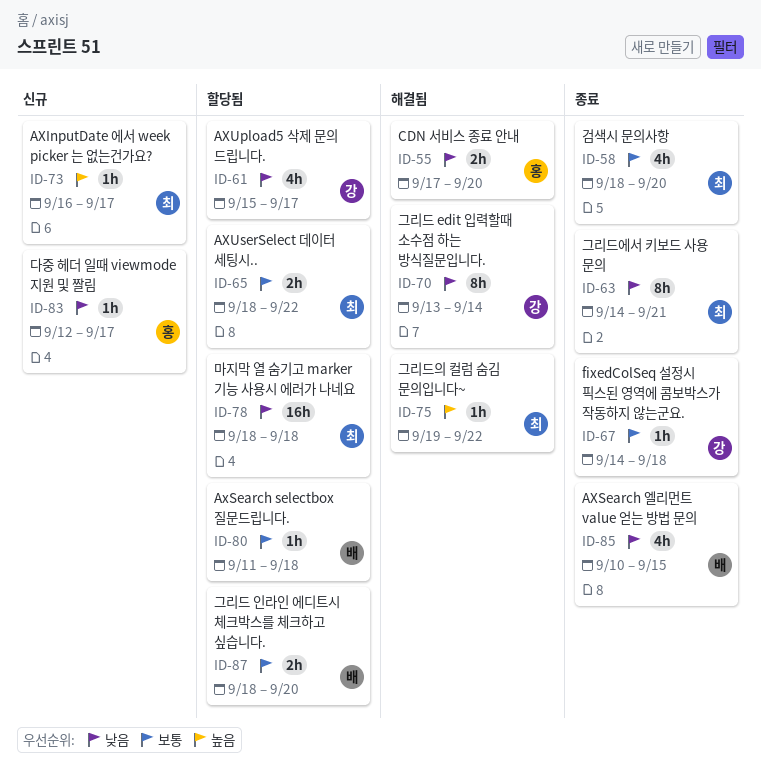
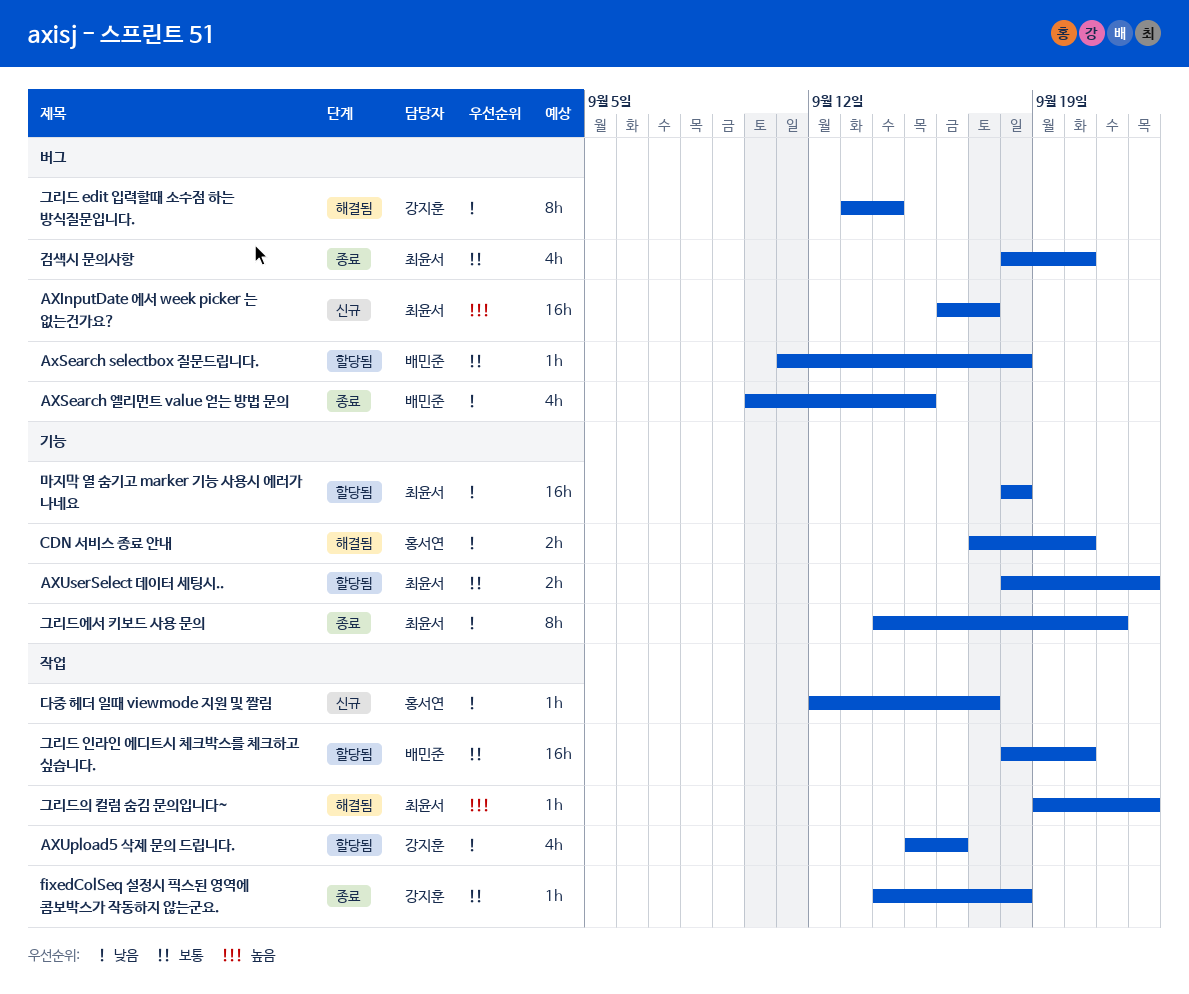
AXInputDate 에서 week picker 는 없는건가요?, estimate: 1h -> 16h
AXUpload5 삭제 문의 드립니다., due: Sep 17 -> Sep 16
그리드 인라인 에디트시 체크박스를 체크하고 싶습니다., estimate: 2h -> 16h

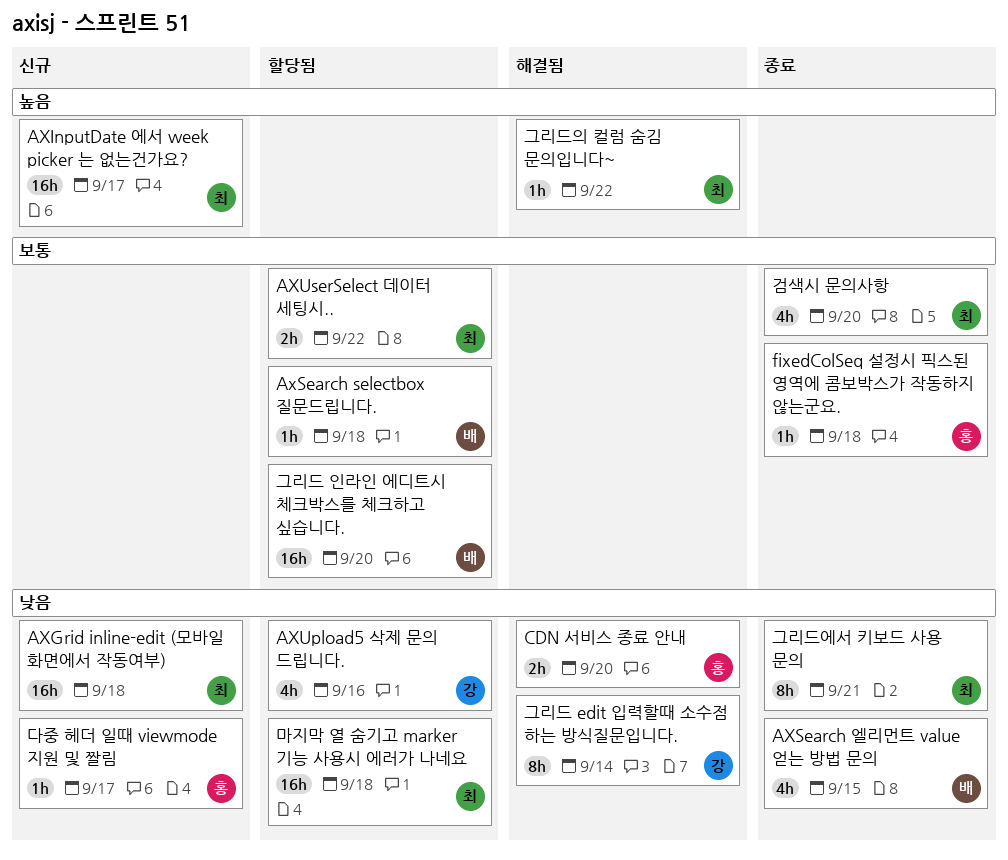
AXGrid inline-edit (모바일 화면에서 작동여부): none -> present
fixedColSeq 설정시 픽스된 영역에 콤보박스가 작동하지 않는군요., owner: 강지훈 -> 홍서연

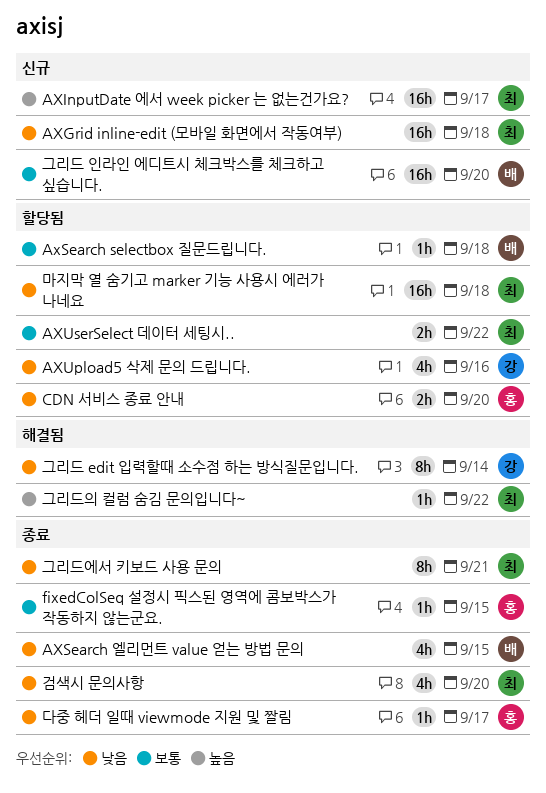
CDN 서비스 종료 안내, status: 해결됨 -> 할당됨
fixedColSeq 설정시 픽스된 영역에 콤보박스가 작동하지 않는군요., due: Sep 18 -> Sep 15
검색시 문의사항, priority: 보통 -> 낮음
그리드 인라인 에디트시 체크박스를 체크하고 싶습니다., status: 할당됨 -> 신규
다중 헤더 일때 viewmode 지원 및 짤림, status: 신규 -> 종료

